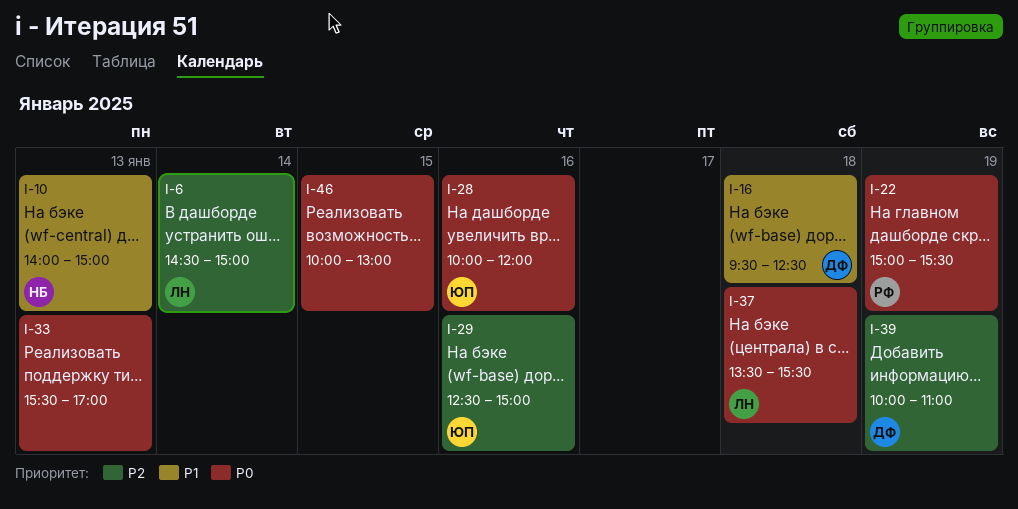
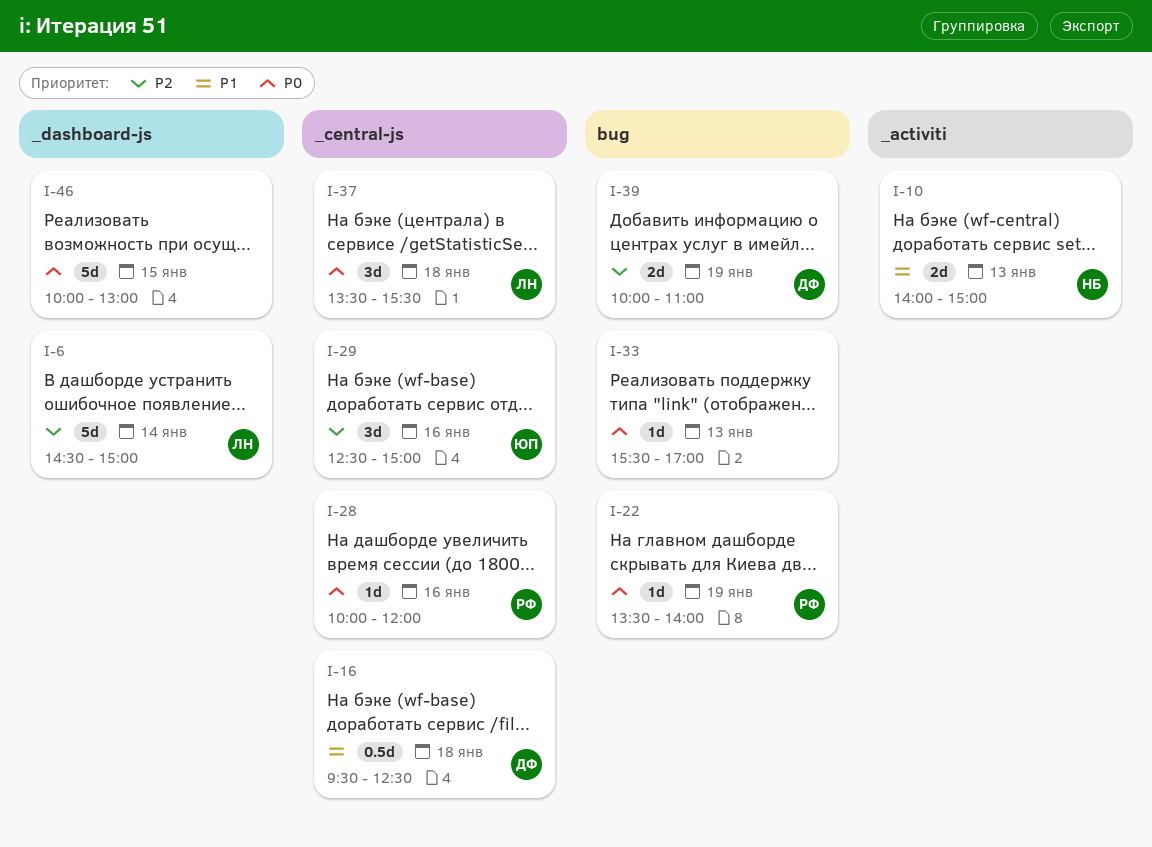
I-22, begins: 15:00 -> 13:30
I-22, ends: 15:30 -> 14:00
I-28, owner: ЮП -> РФ

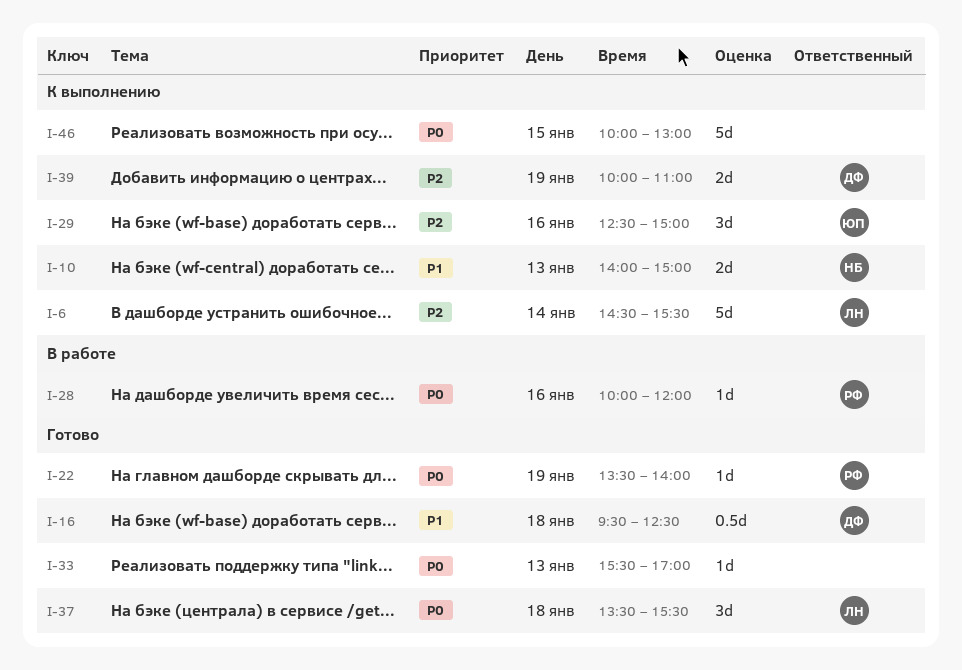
I-6, ends: 15:00 -> 15:30

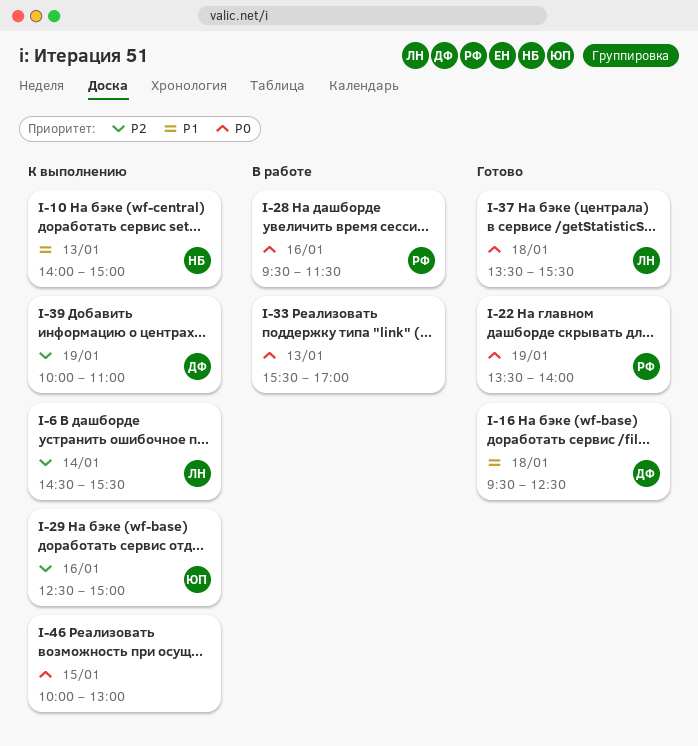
I-28, begins: 10:00 -> 09:30
I-28, ends: 12:00 -> 11:30
I-33, status: Готово -> В работе

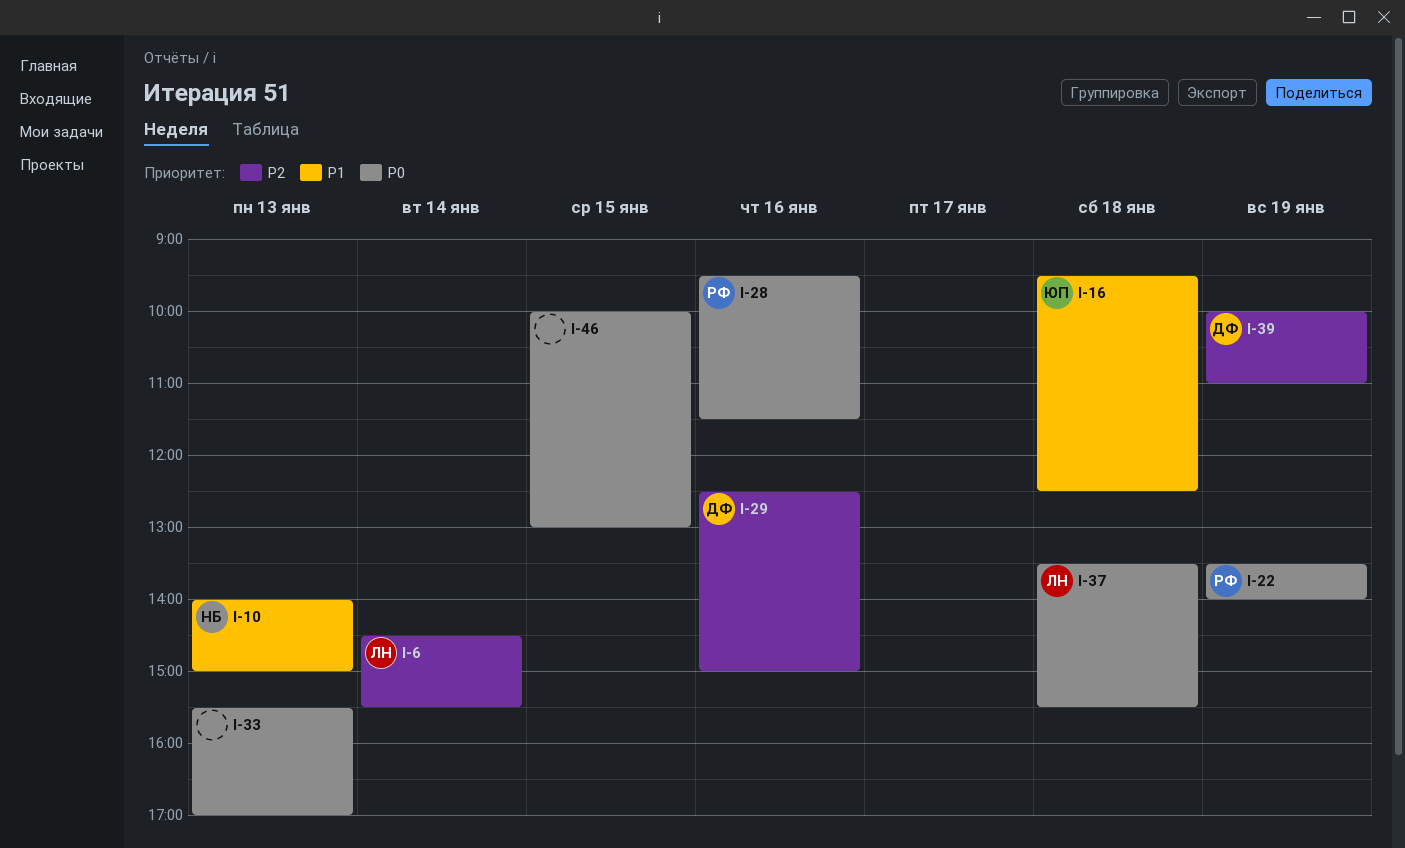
I-16, owner: ДФ -> ЮП
I-29, owner: ЮП -> ДФ

